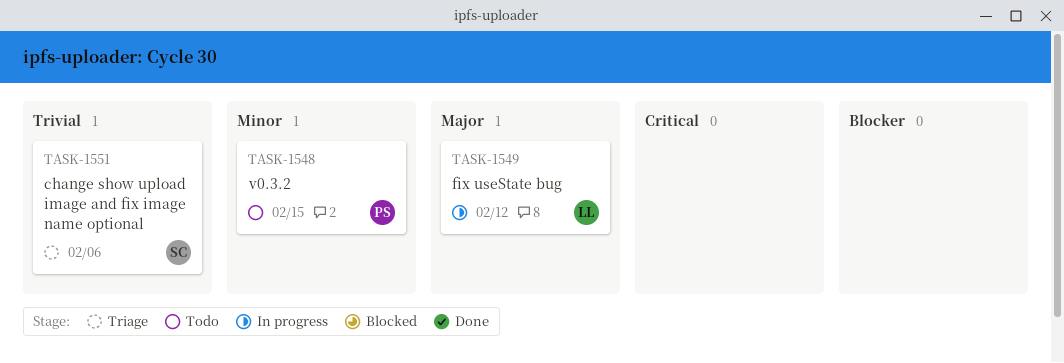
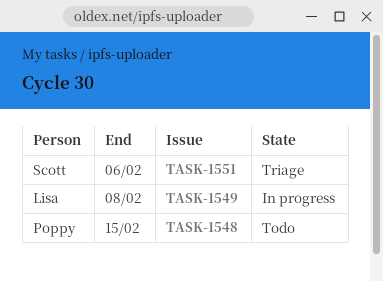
TASK-1549, due: Feb 12 -> Feb 8

